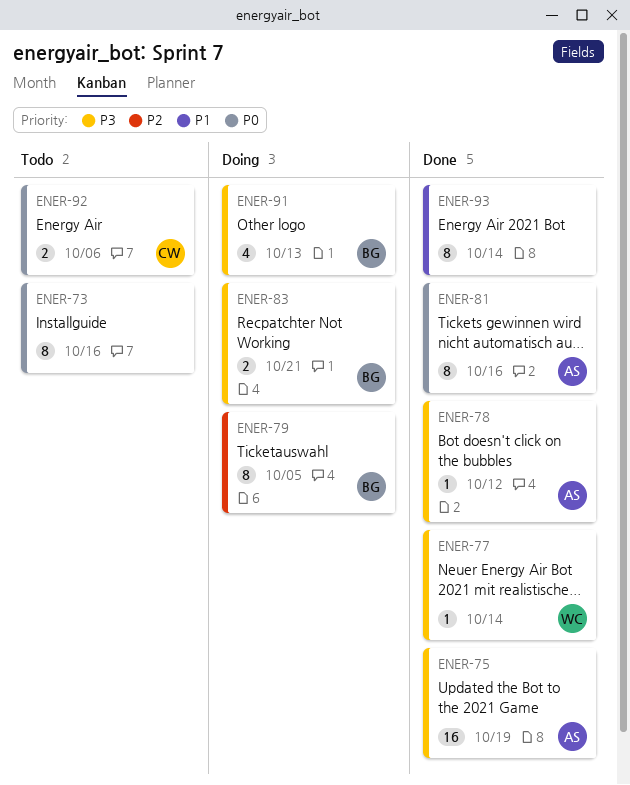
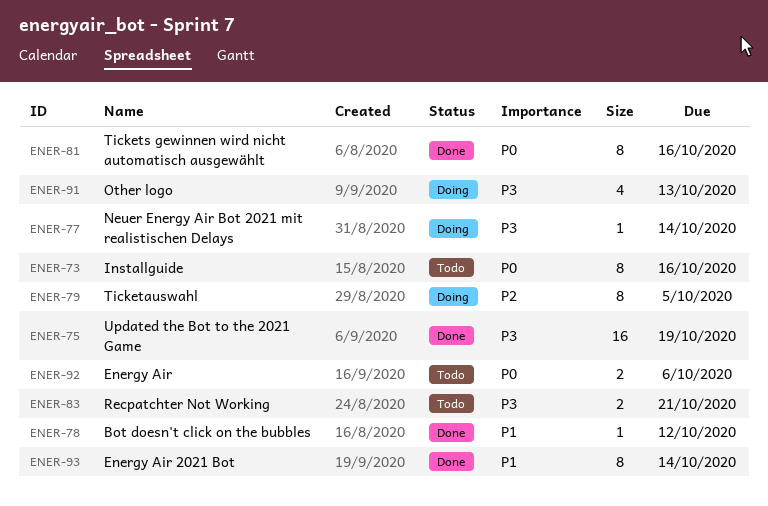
ENER-77, status: Done -> Doing
ENER-78, priority: P3 -> P1
ENER-83, status: Doing -> Todo

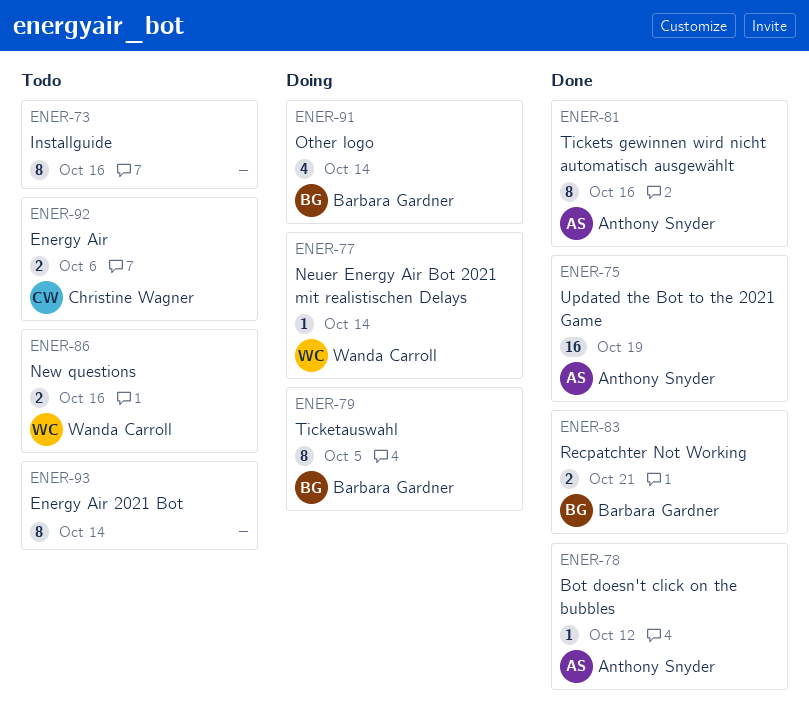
ENER-83, status: Todo -> Done
ENER-86: none -> present
ENER-91, due: Oct 13 -> Oct 14
ENER-93, status: Done -> Todo

